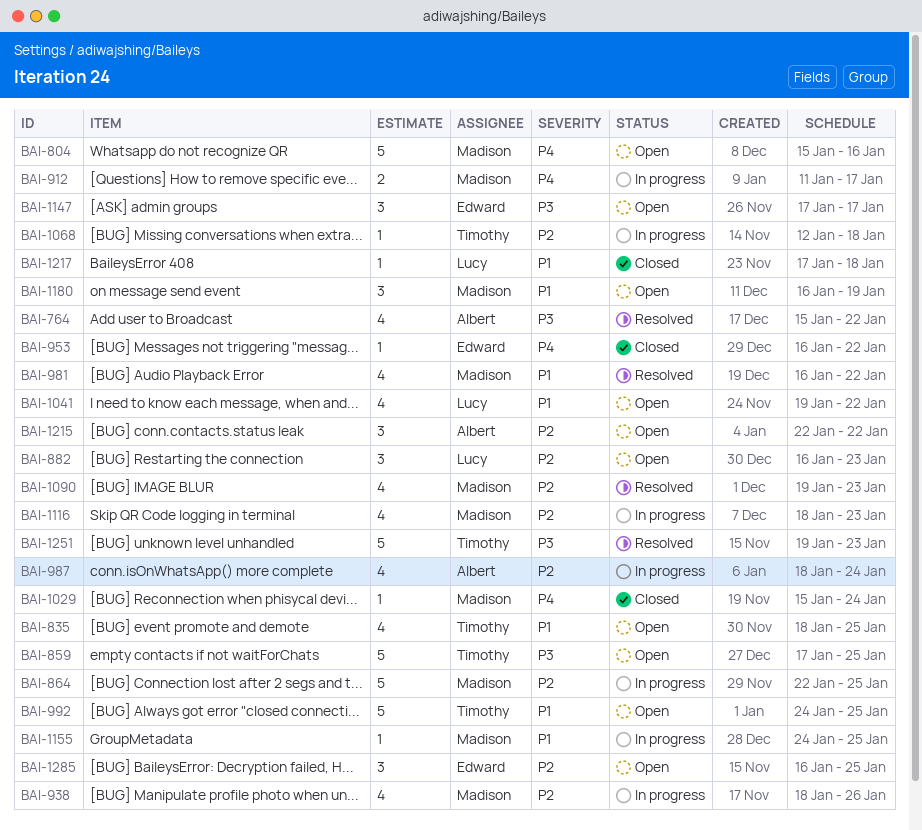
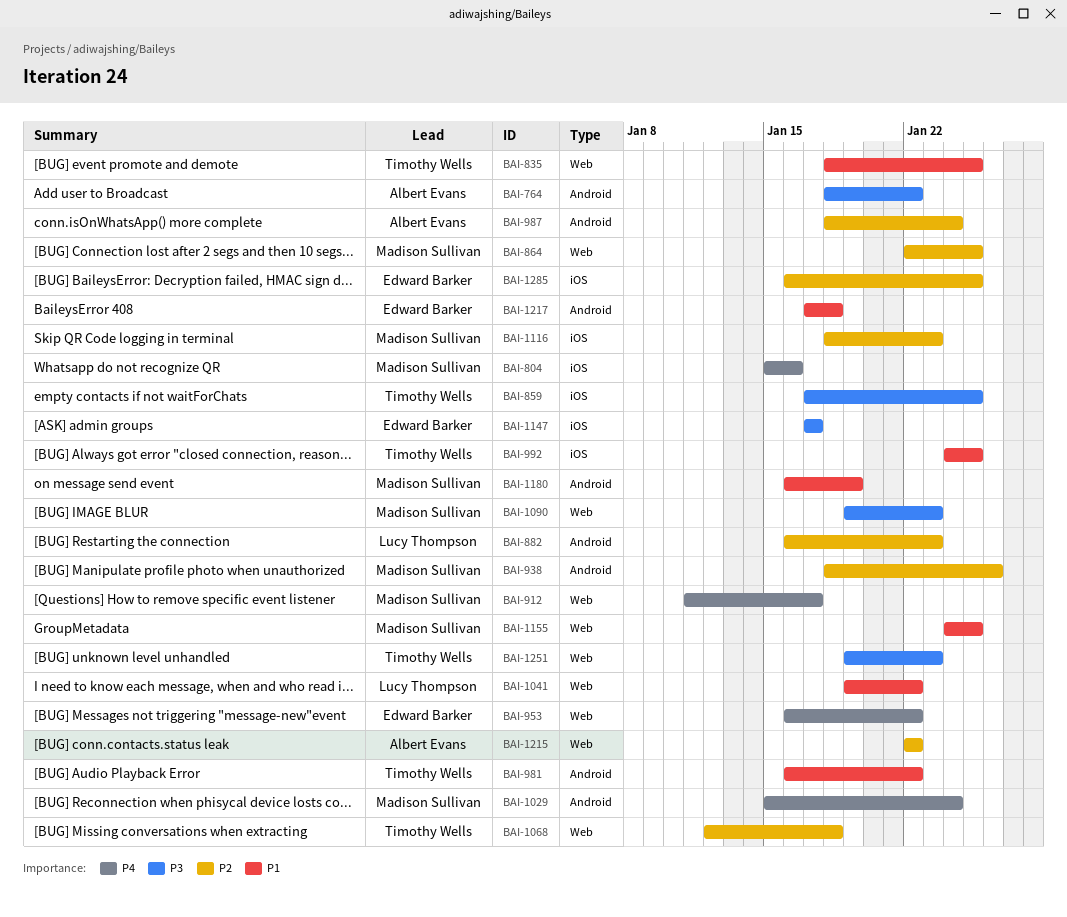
BAI-764, start: Jan 15 -> Jan 18
BAI-981, owner: Madison Sullivan -> Timothy Wells
BAI-1090, priority: P2 -> P3
BAI-1217, owner: Lucy Thompson -> Edward Barker

